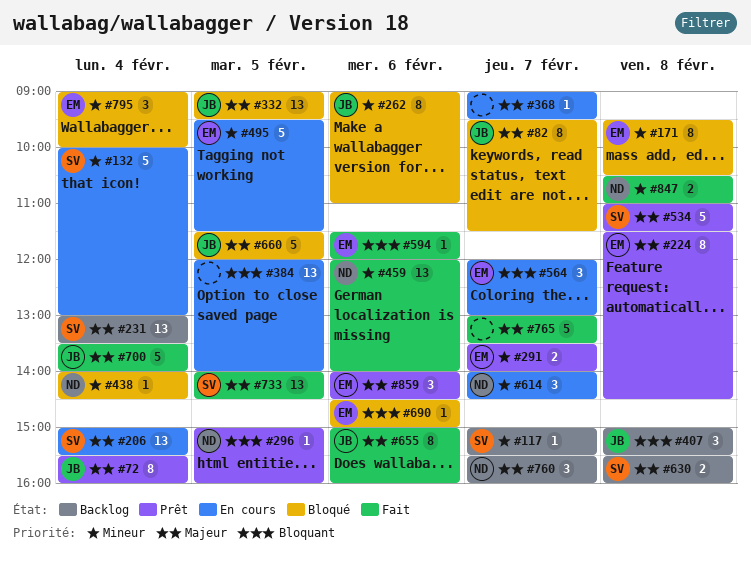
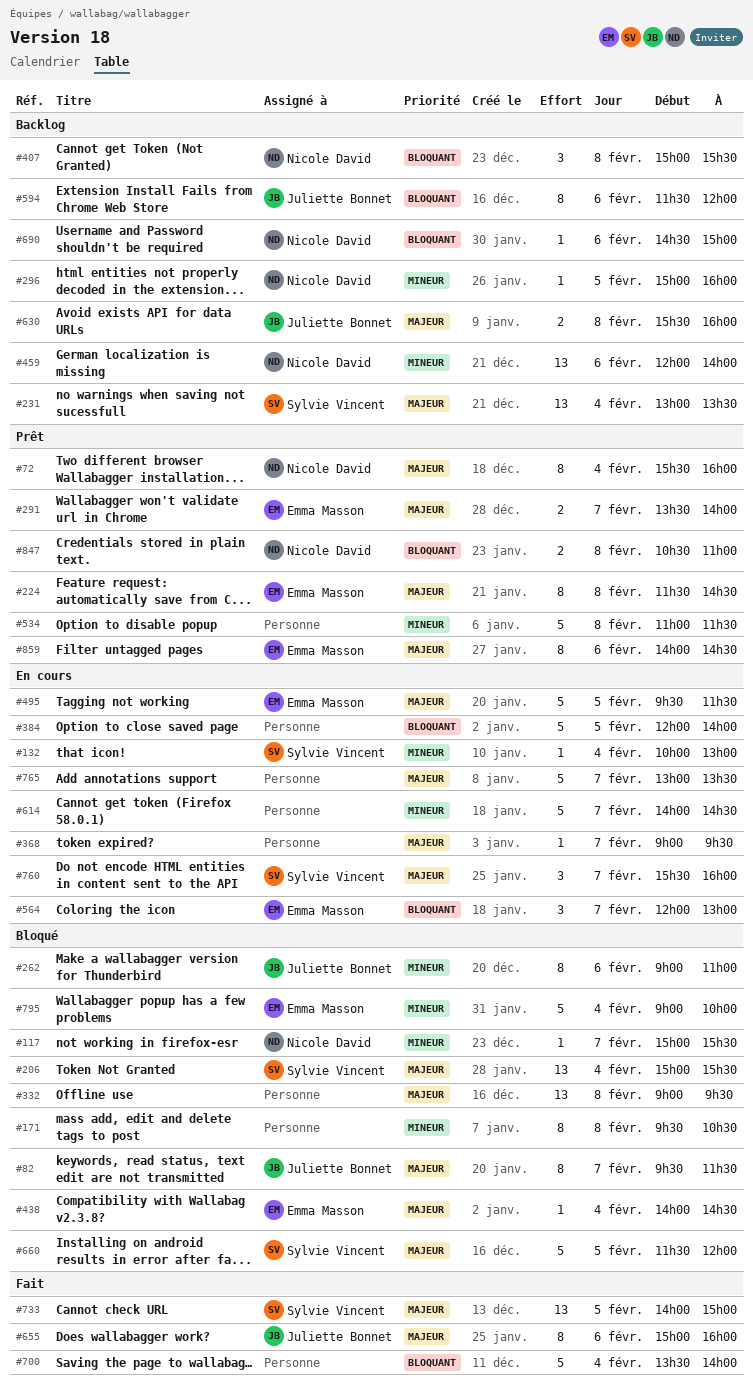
#72, owner: Juliette Bonnet -> Nicole David
#117, status: Backlog -> Bloqué
#117, owner: Sylvie Vincent -> Nicole David
#132, estimate: 5 -> 1
#171, owner: Emma Masson -> none
#206, status: En cours -> Bloqué
#291, priority: Mineur -> Majeur
#296, status: Prêt -> Backlog
#296, priority: Bloquant -> Mineur
#332, owner: Juliette Bonnet -> none
#332, day: Feb 5 -> Feb 8
#384, estimate: 13 -> 5
#407, owner: Juliette Bonnet -> Nicole David
#438, owner: Nicole David -> Emma Masson
#438, priority: Mineur -> Majeur
#459, status: Fait -> Backlog
#495, priority: Mineur -> Majeur
#534, owner: Sylvie Vincent -> none
#534, priority: Majeur -> Mineur
#594, status: Fait -> Backlog
#594, owner: Emma Masson -> Juliette Bonnet
#594, estimate: 1 -> 8
#614, owner: Nicole David -> none
#614, estimate: 3 -> 5
#630, owner: Sylvie Vincent -> Juliette Bonnet
#660, owner: Juliette Bonnet -> Sylvie Vincent
#690, status: Bloqué -> Backlog
#690, owner: Emma Masson -> Nicole David
#700, owner: Juliette Bonnet -> none
#700, priority: Majeur -> Bloquant
#733, ends: 14:30 -> 15:00
#760, status: Backlog -> En cours
#760, owner: Nicole David -> Sylvie Vincent
#765, status: Fait -> En cours
#795, estimate: 3 -> 5
#847, status: Fait -> Prêt
#847, priority: Mineur -> Bloquant
#859, estimate: 3 -> 8

